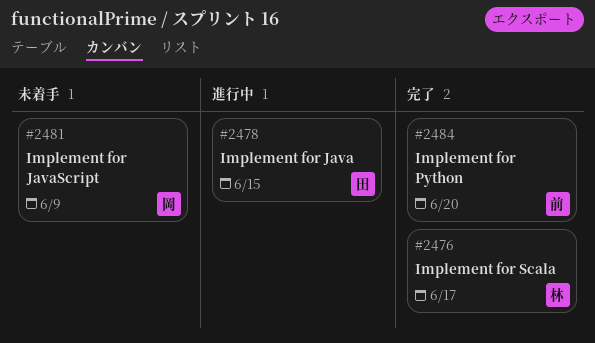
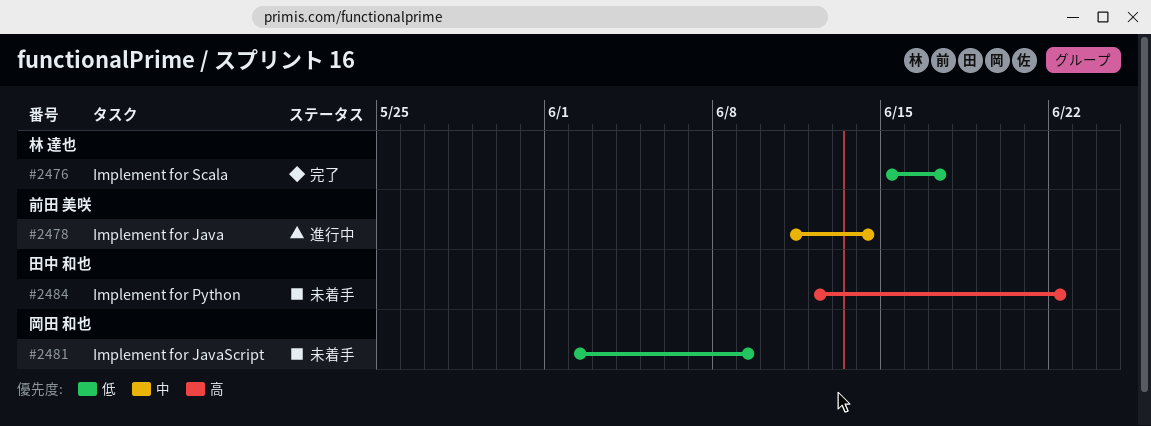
#2478, owner: 田中 和也 -> 前田 美咲
#2478, due: Jun 15 -> Jun 14
#2484, status: 完了 -> 未着手
#2484, owner: 前田 美咲 -> 田中 和也
#2484, due: Jun 20 -> Jun 22

